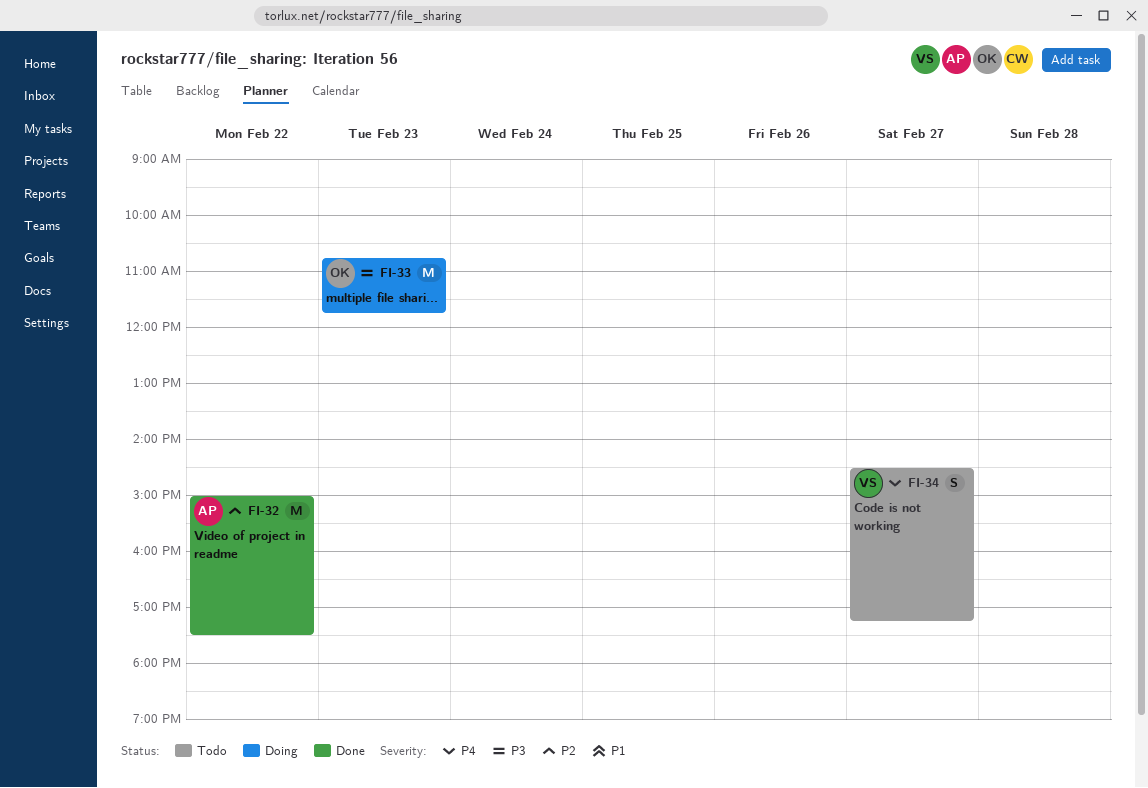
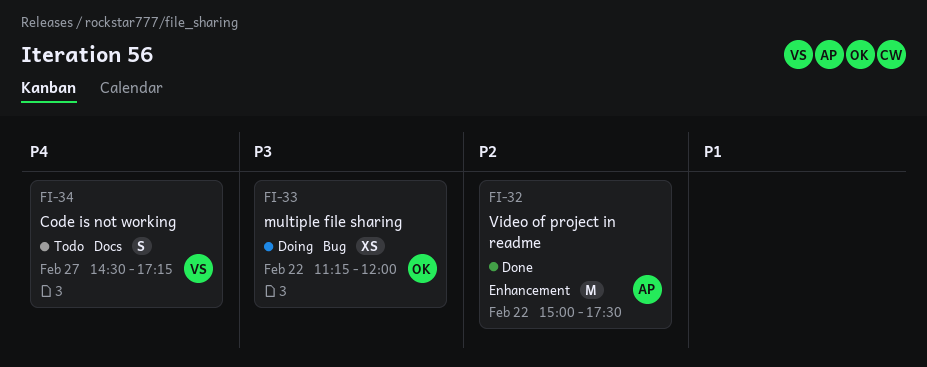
FI-33, estimate: M -> XS
FI-33, day: Feb 23 -> Feb 22
FI-33, begins: 10:45 -> 11:15
FI-33, ends: 11:45 -> 12:00

